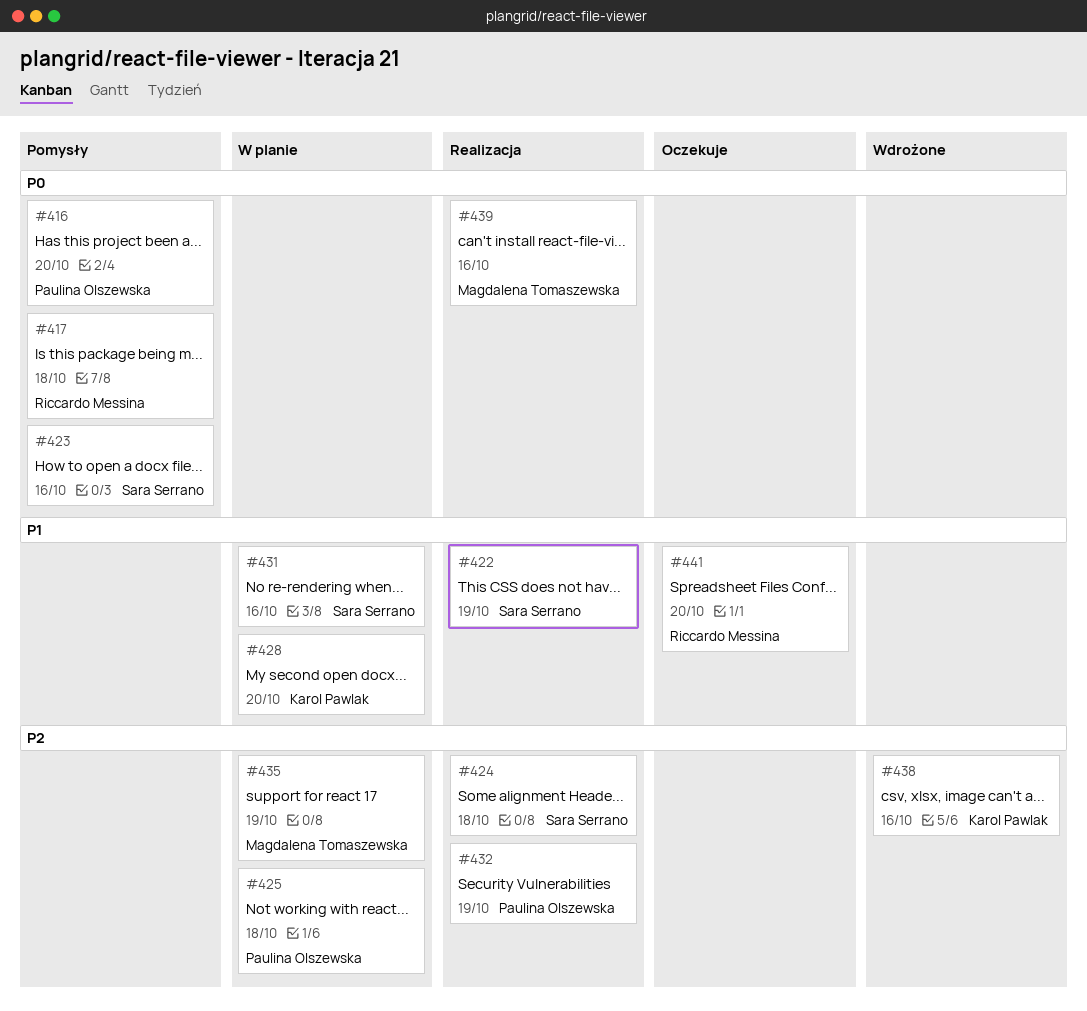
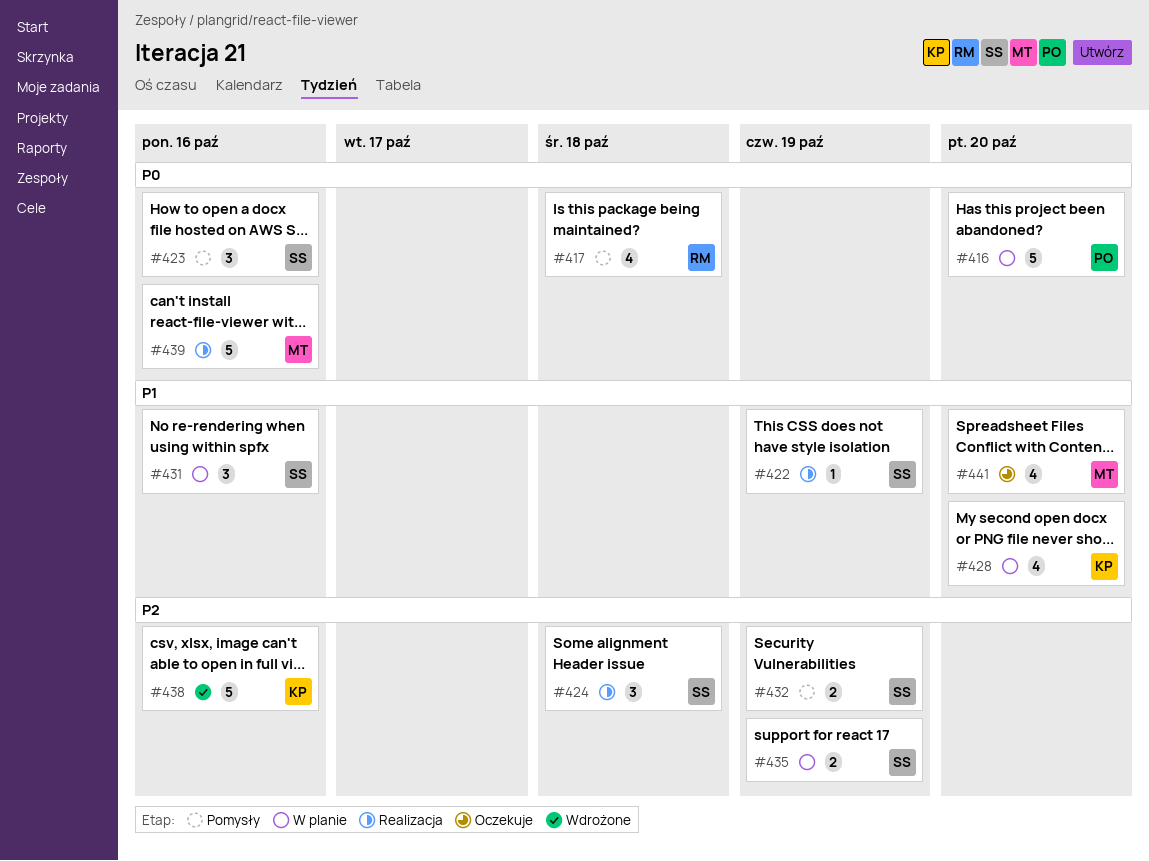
#416, status: Pomysły -> W planie
#425: present -> none
#432, status: Realizacja -> Pomysły
#432, owner: Paulina Olszewska -> Sara Serrano
#435, owner: Magdalena Tomaszewska -> Sara Serrano
#441, owner: Riccardo Messina -> Magdalena Tomaszewska

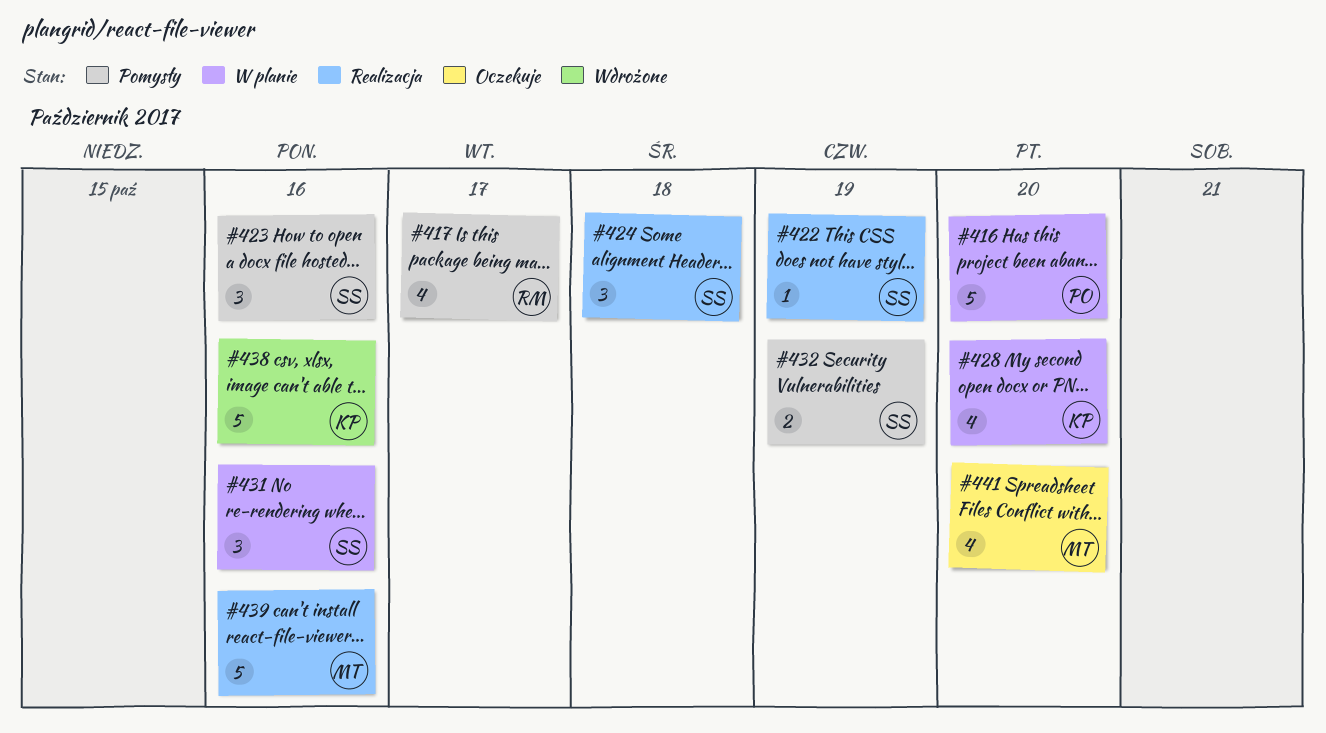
#417, due: Oct 18 -> Oct 17
#435: present -> none

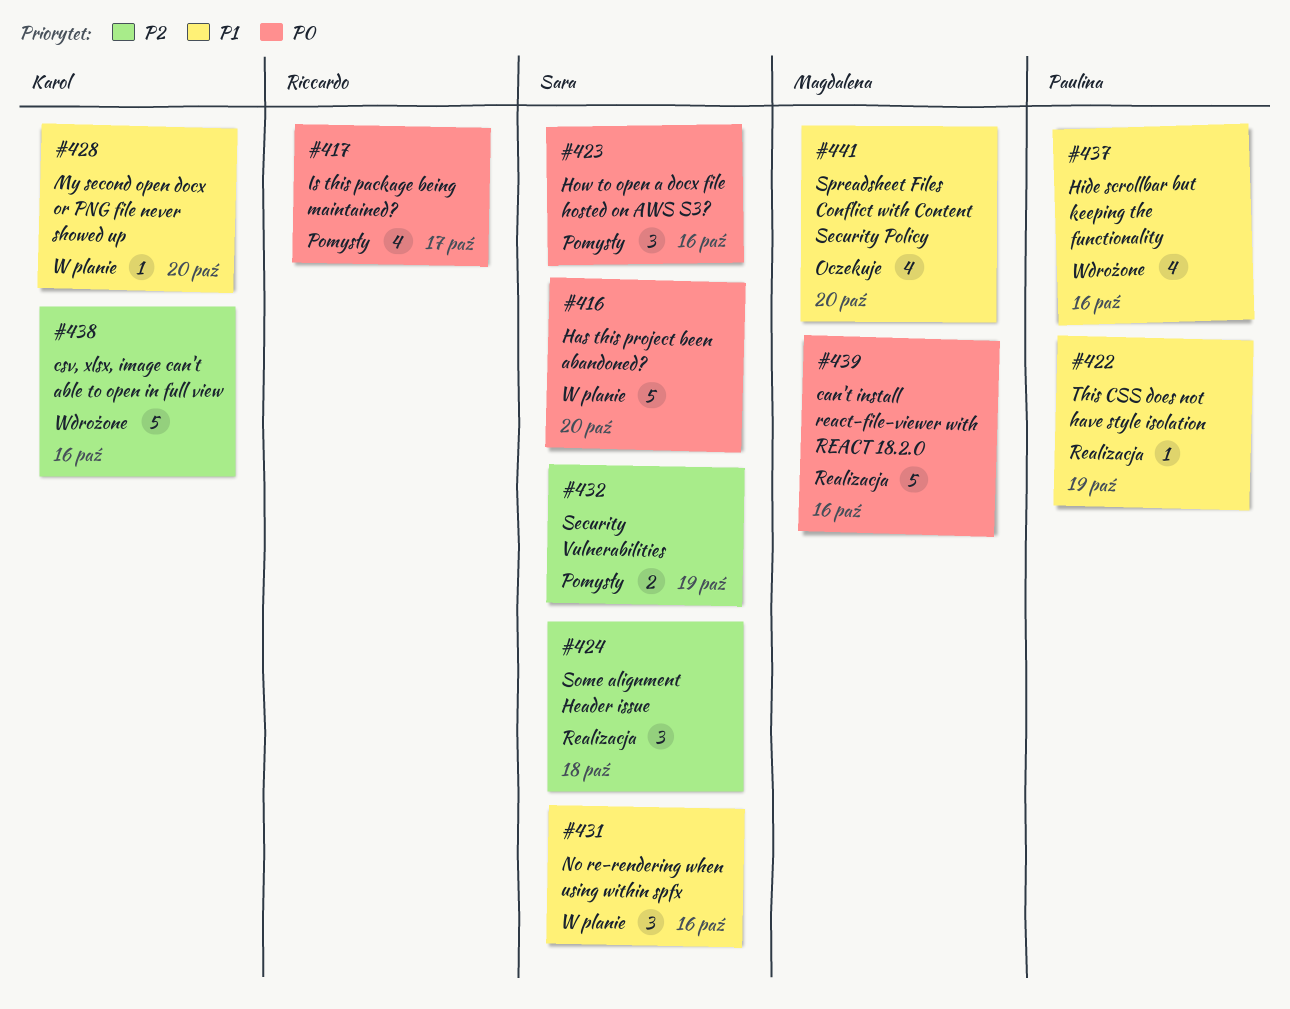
#416, owner: Paulina -> Sara
#422, owner: Sara -> Paulina
#428, estimate: 4 -> 1
#437: none -> present

